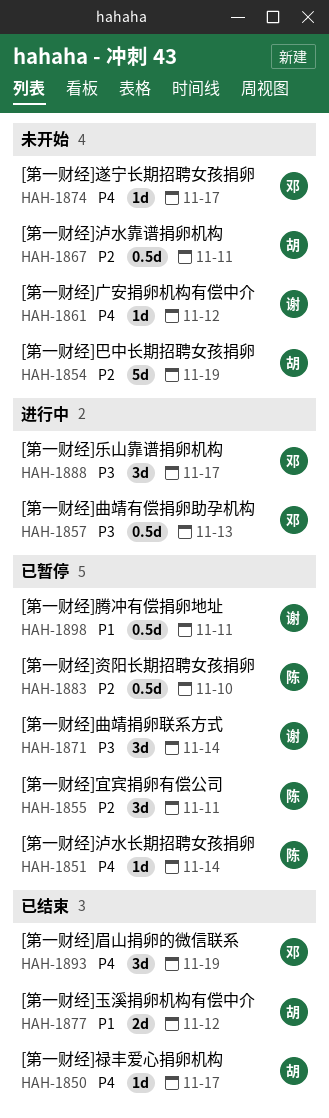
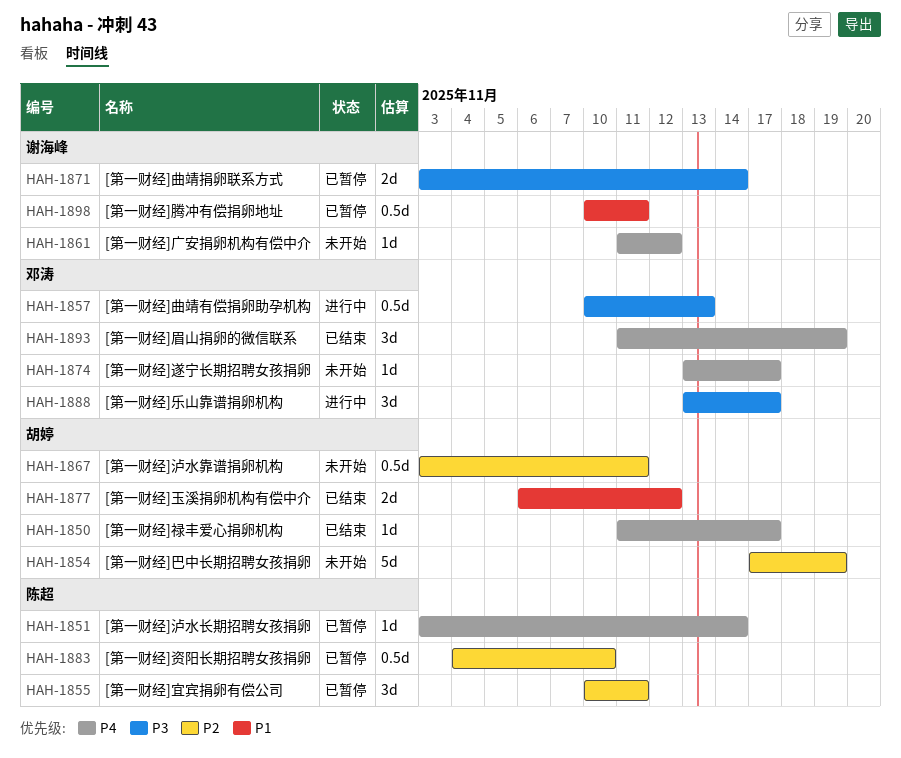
HAH-1871, estimate: 3d -> 2d

